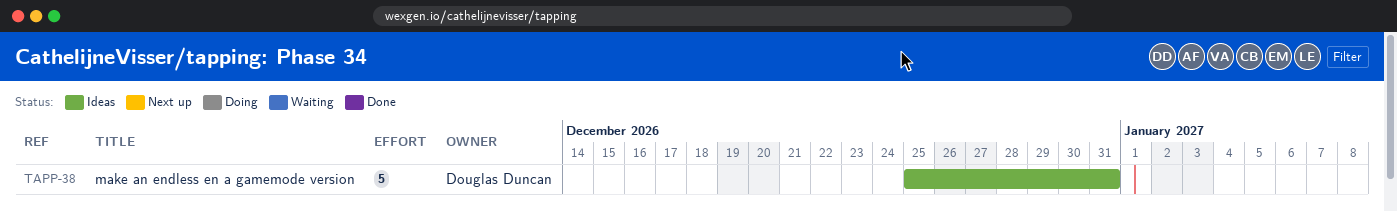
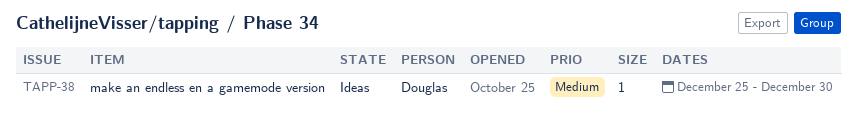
TAPP-38, estimate: 5 -> 1
TAPP-38, due: Dec 31 -> Dec 30

